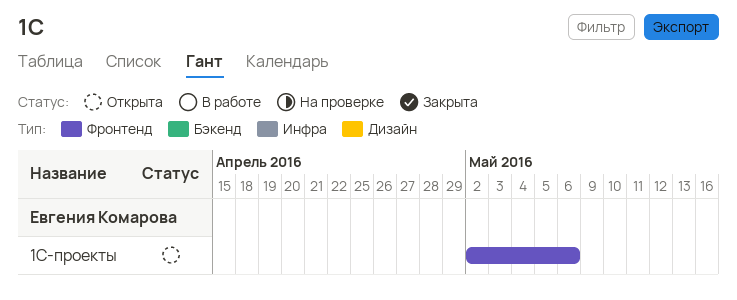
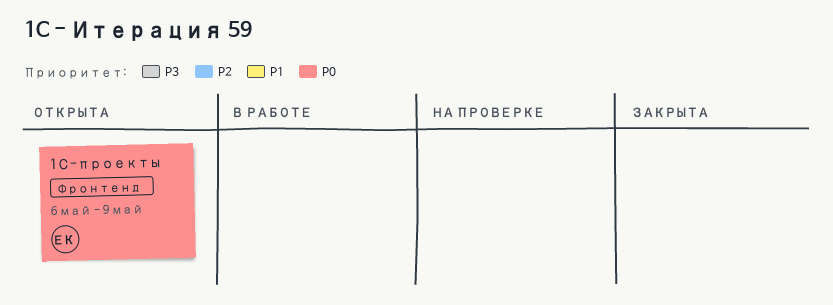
1С-проекты, start: May 2 -> May 6
1С-проекты, due: May 6 -> May 9

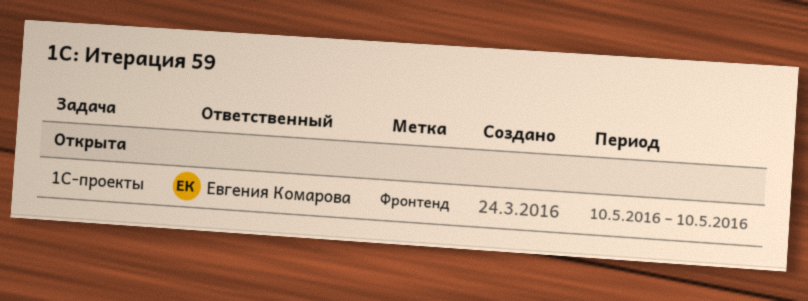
1С-проекты, start: May 6 -> May 10
1С-проекты, due: May 9 -> May 10

